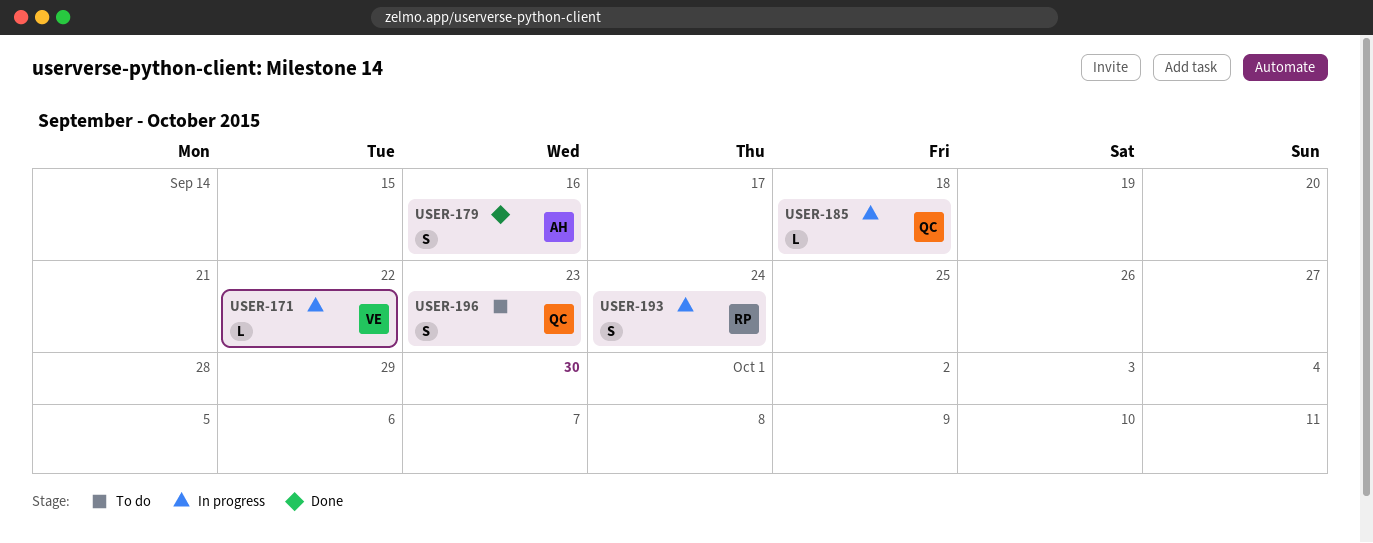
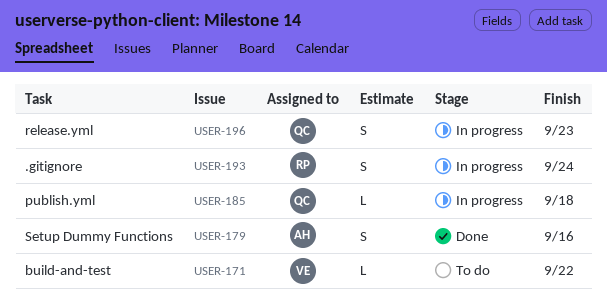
USER-171, status: In progress -> To do
USER-196, status: To do -> In progress

